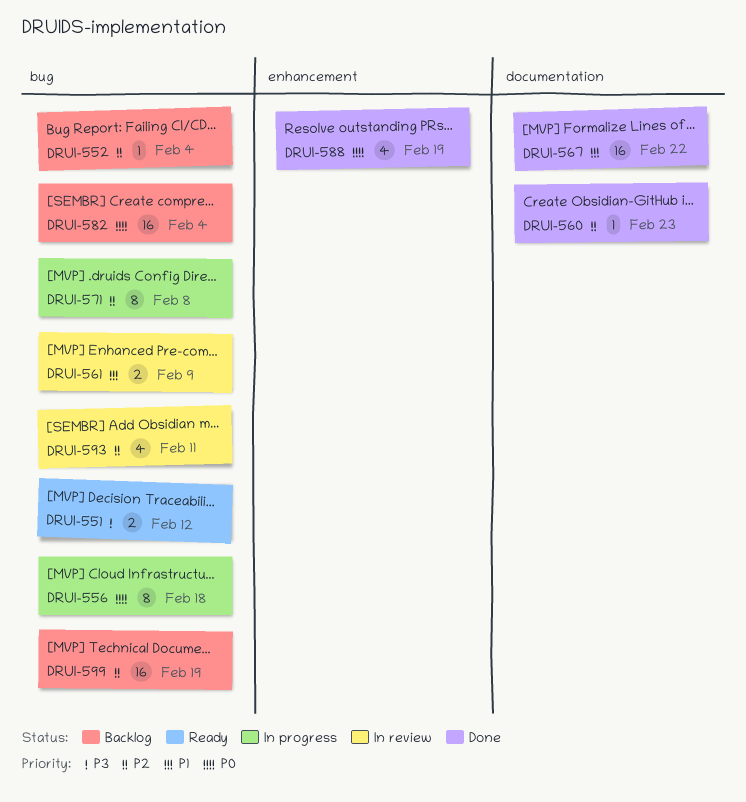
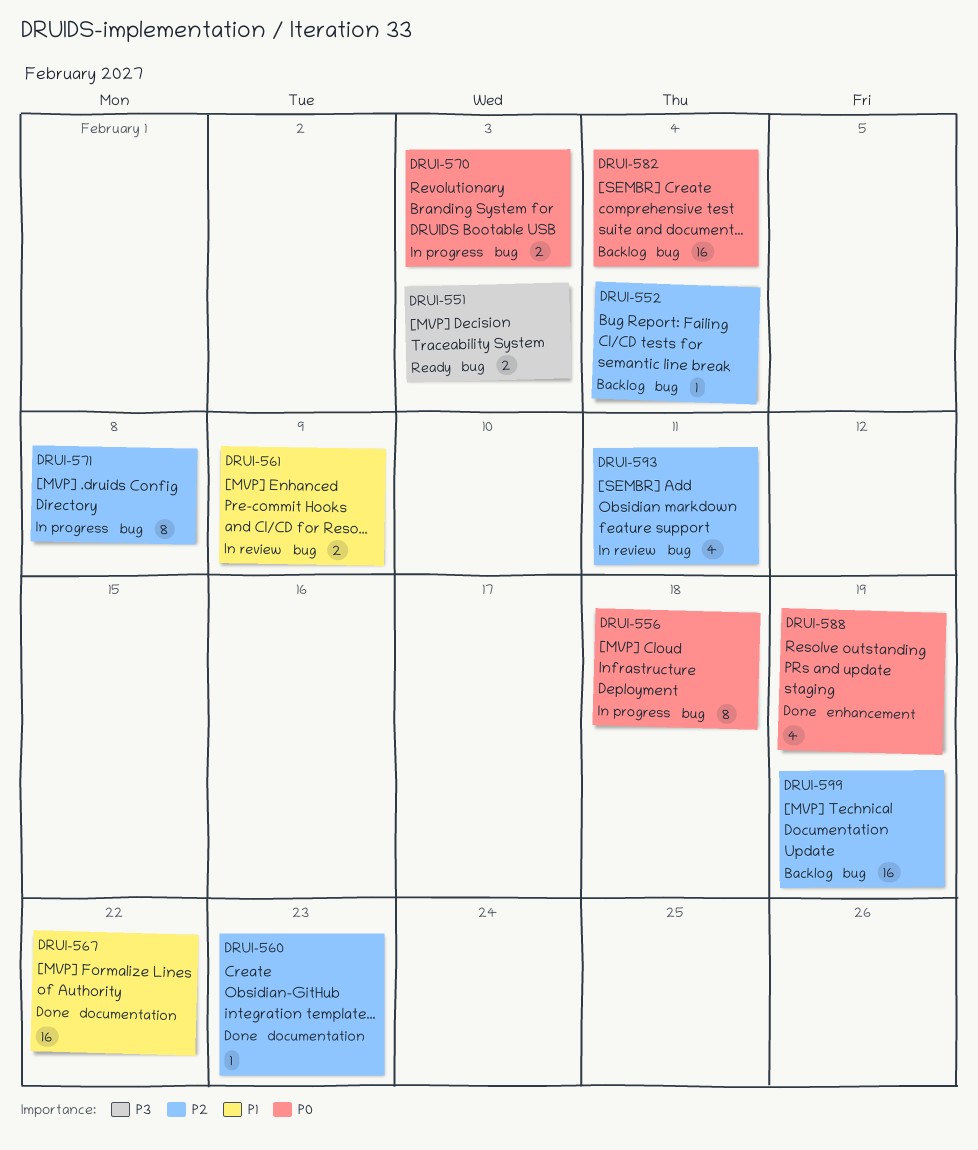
DRUI-551, due: Feb 12 -> Feb 3
DRUI-570: none -> present

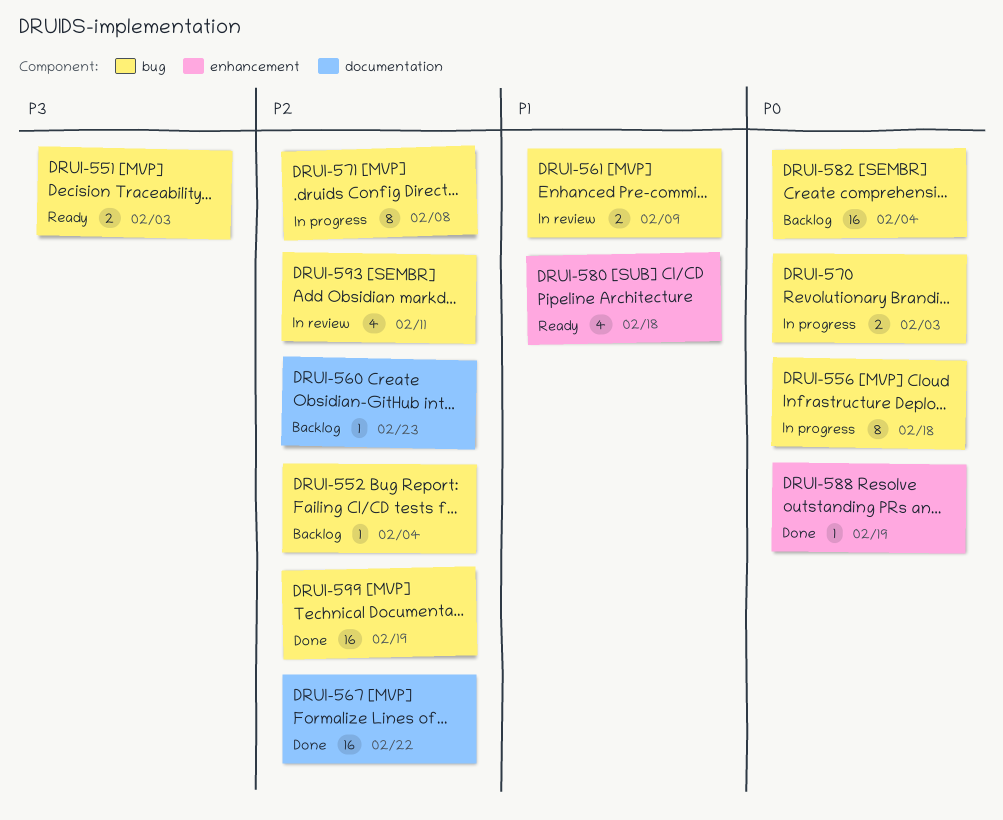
DRUI-560, status: Done -> Backlog
DRUI-567, priority: P1 -> P2
DRUI-580: none -> present
DRUI-588, estimate: 4 -> 1
DRUI-599, status: Backlog -> Done

